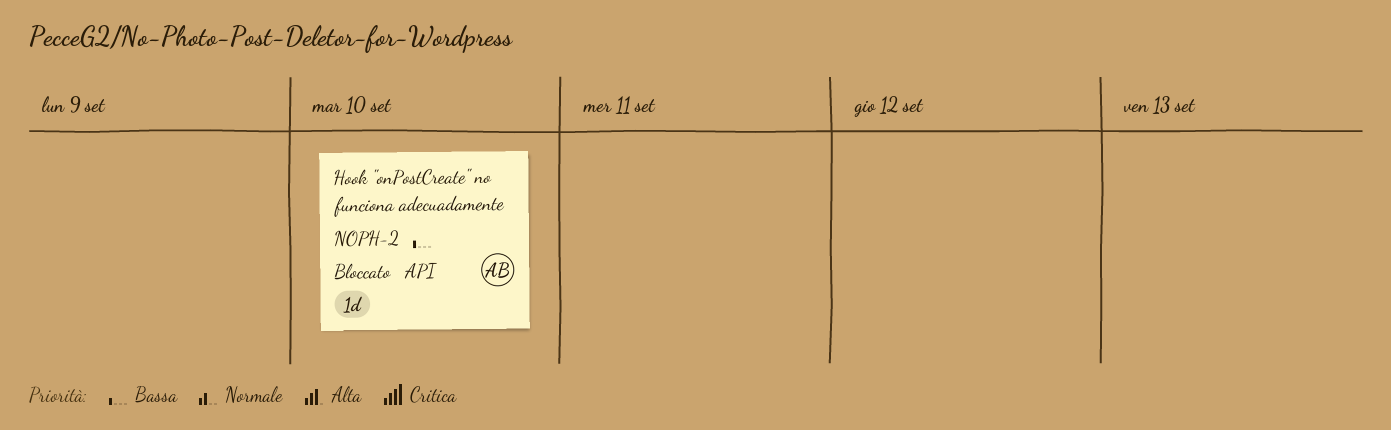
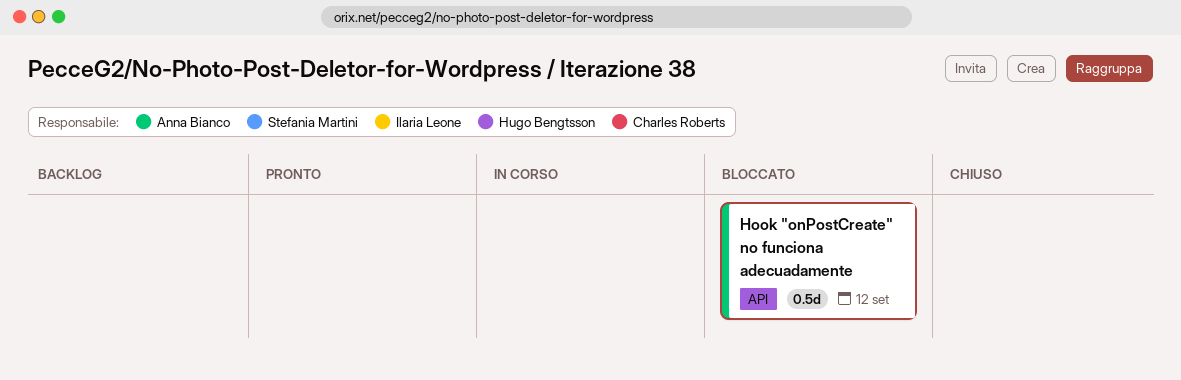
Hook "onPostCreate" no funciona adecuadamente, estimate: 1d -> 0.5d
Hook "onPostCreate" no funciona adecuadamente, due: Sep 10 -> Sep 12

